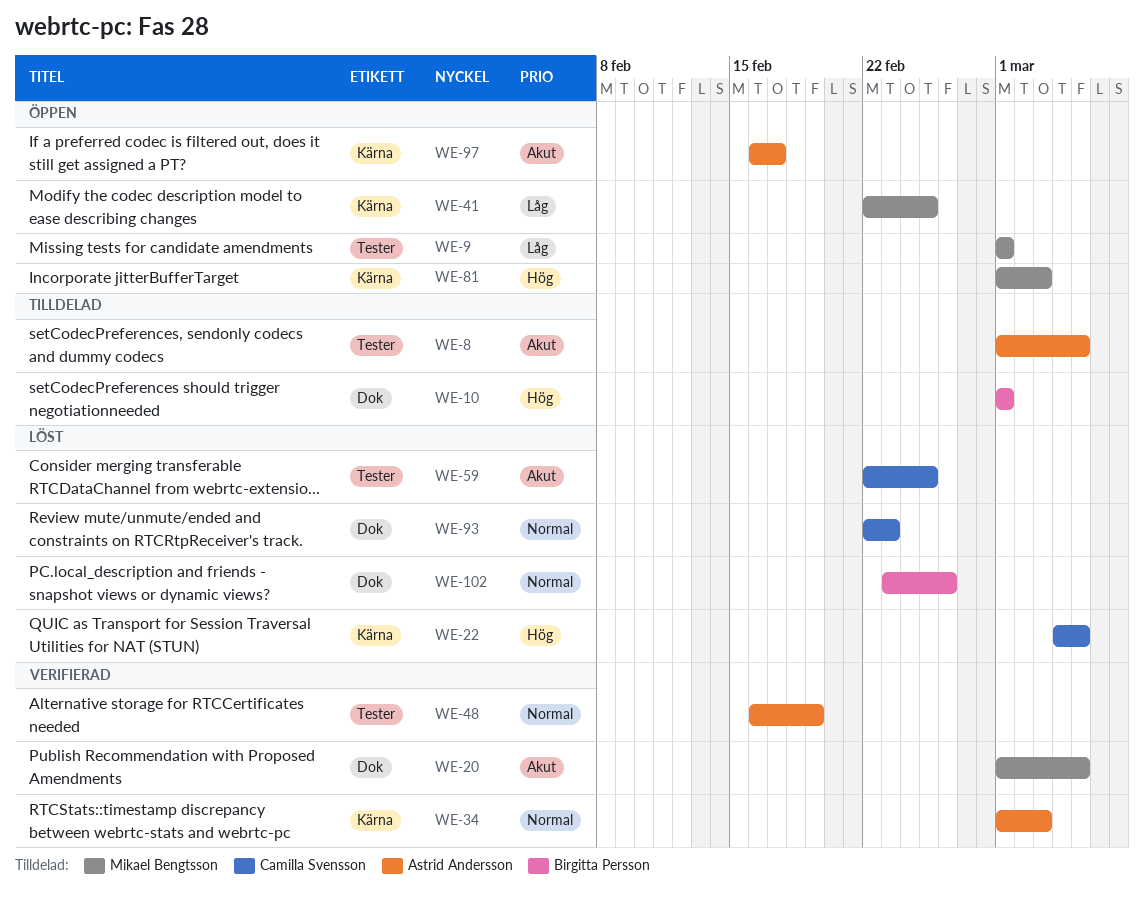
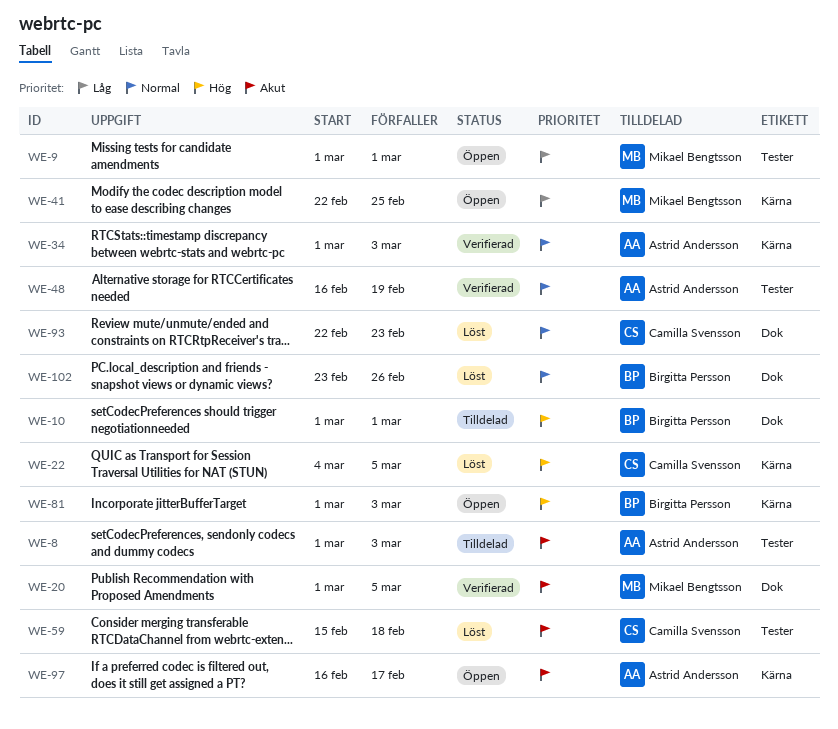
WE-8, due: Mar 5 -> Mar 3
WE-59, start: Feb 22 -> Feb 15
WE-59, due: Feb 25 -> Feb 18
WE-81, owner: Mikael Bengtsson -> Birgitta Persson

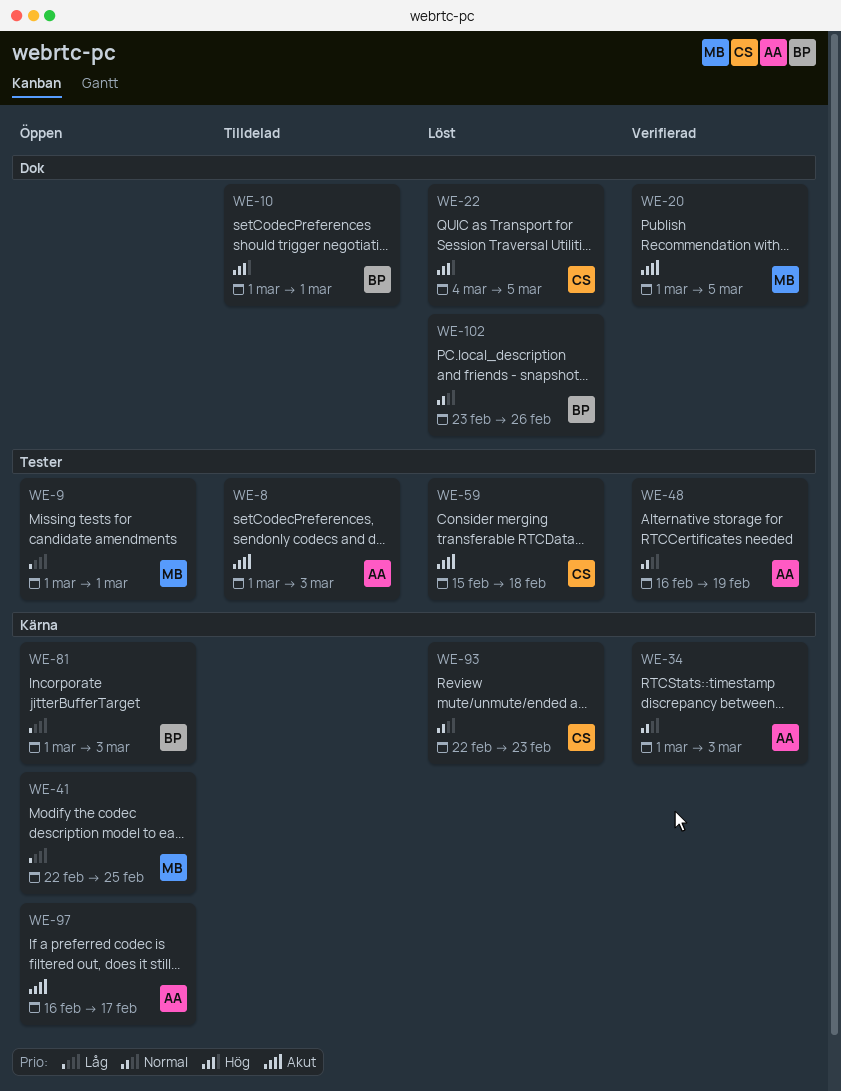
WE-22, label: Kärna -> Dok
WE-81, priority: Hög -> Låg
WE-93, label: Dok -> Kärna

